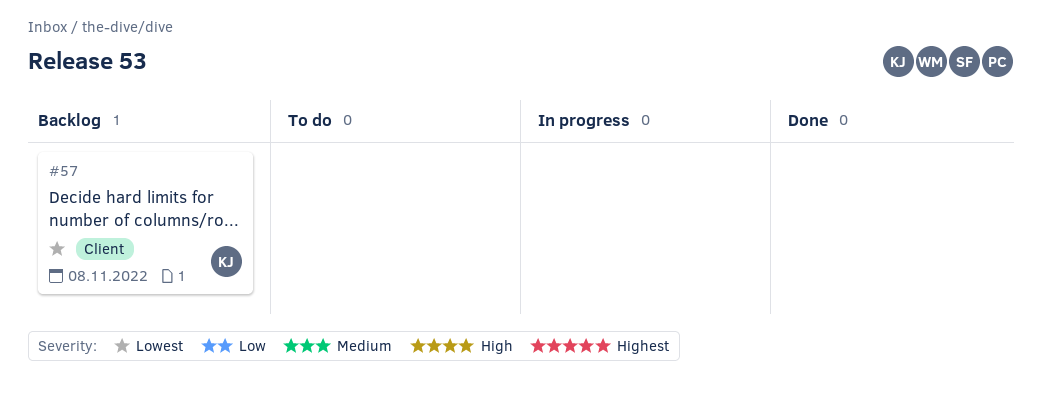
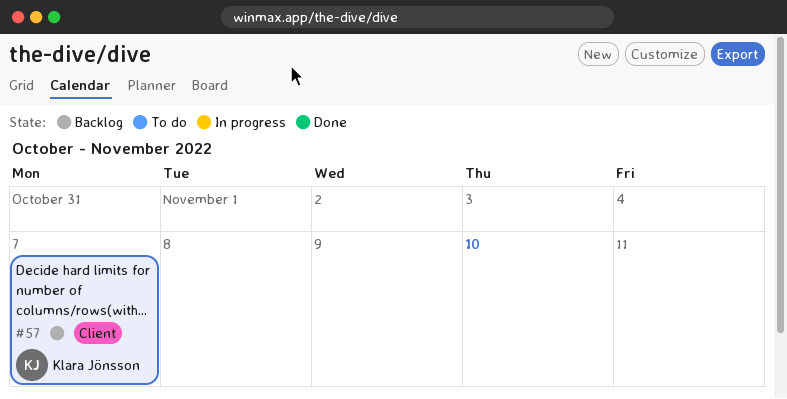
#57, due: Nov 8 -> Nov 7

